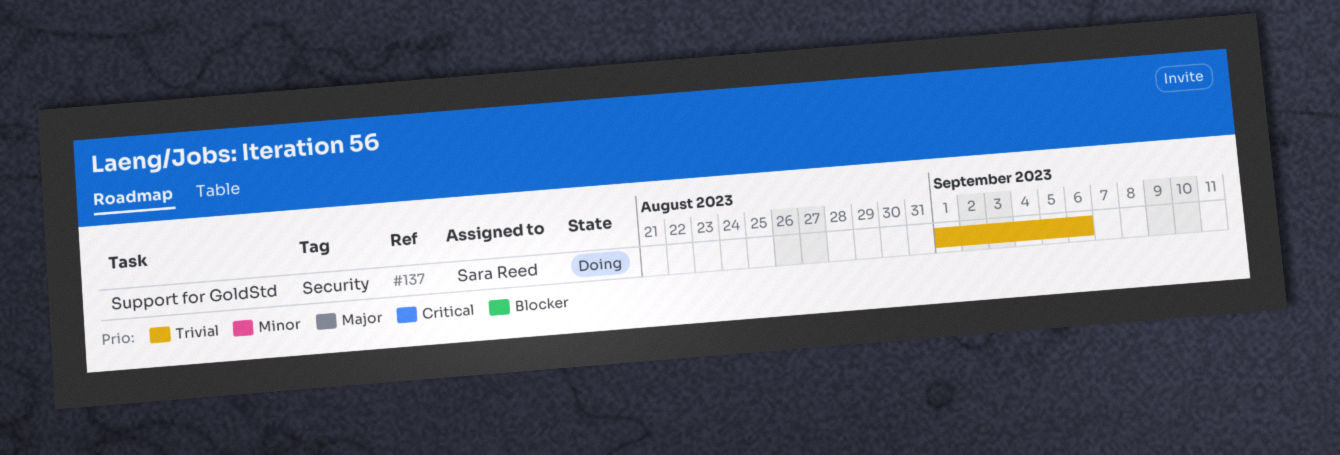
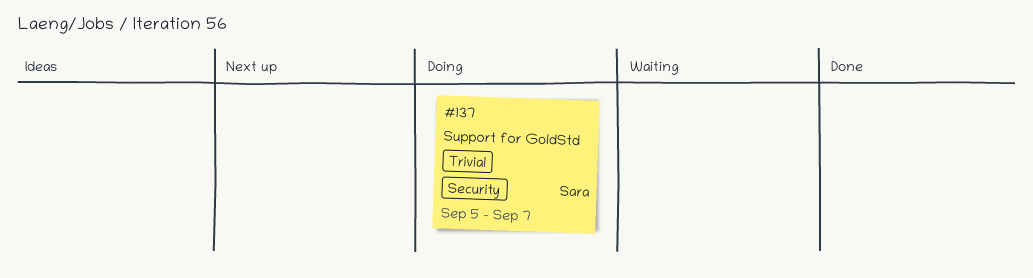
#137, start: Sep 1 -> Sep 5
#137, due: Sep 6 -> Sep 7

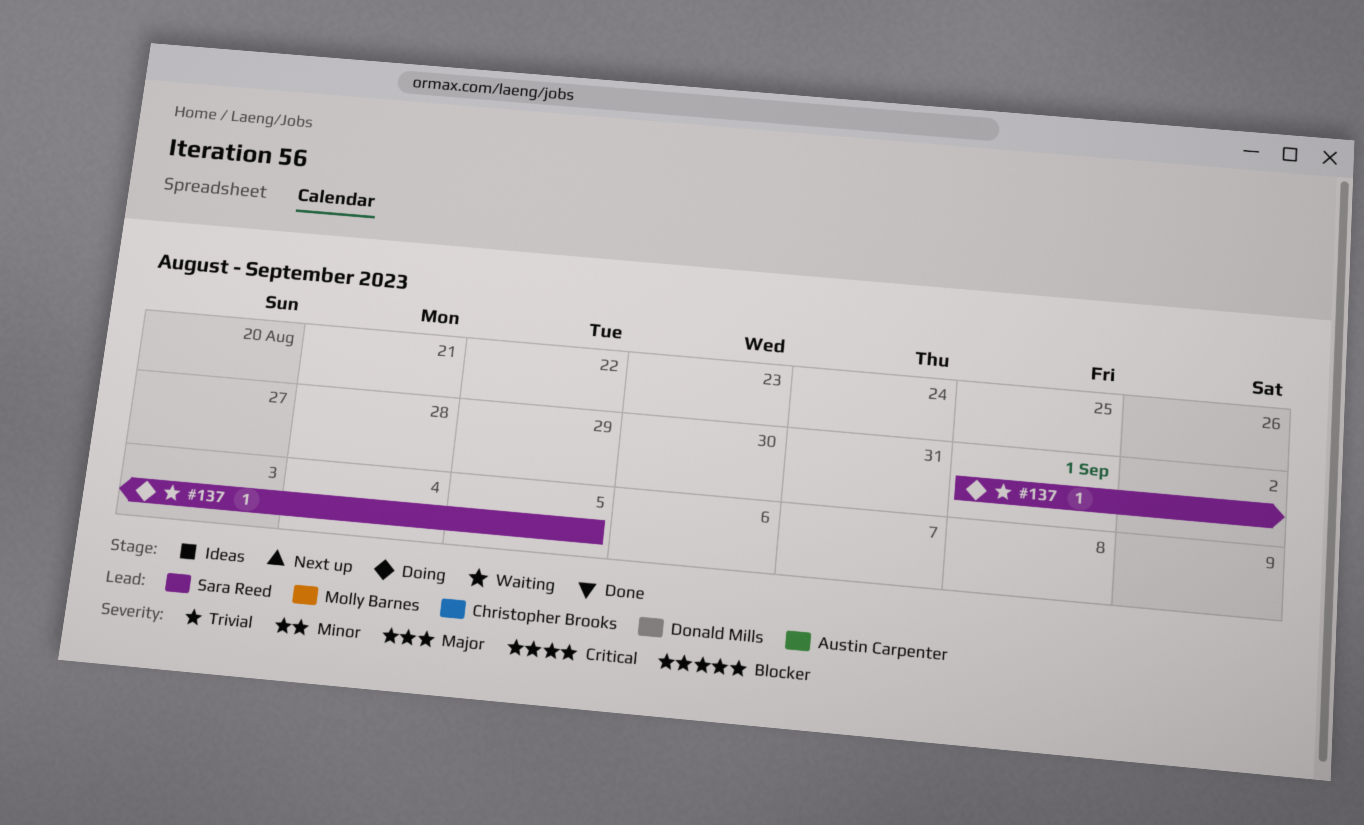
#137, start: Sep 5 -> Sep 1
#137, due: Sep 7 -> Sep 5

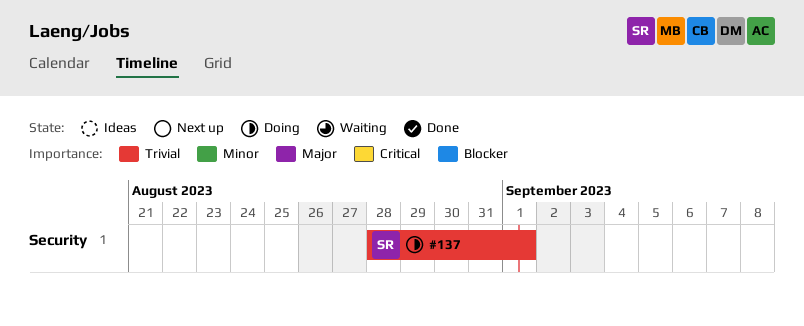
#137, start: Sep 1 -> Aug 28
#137, due: Sep 5 -> Sep 1

